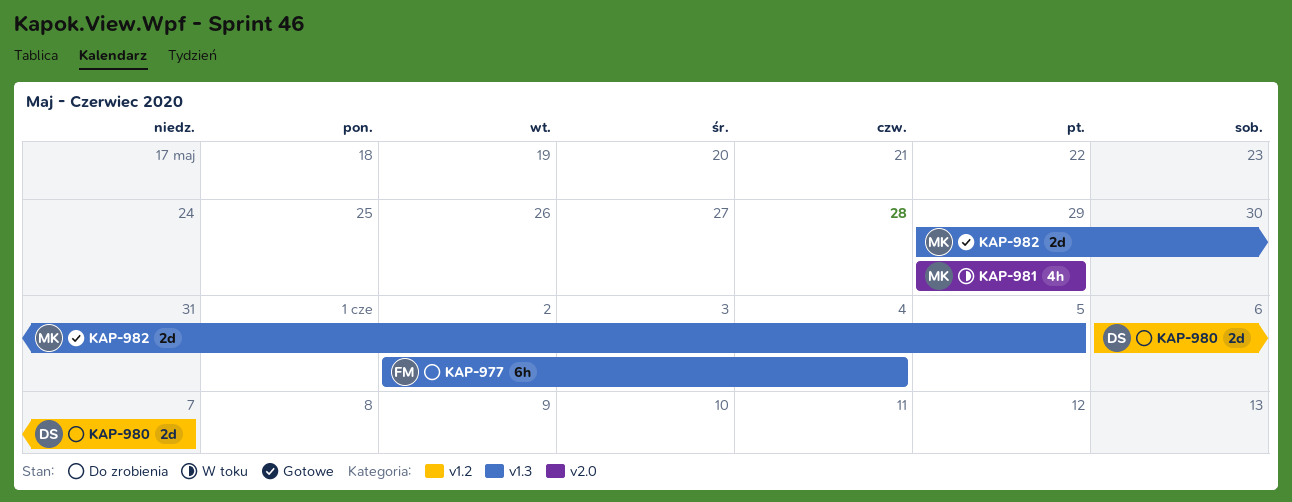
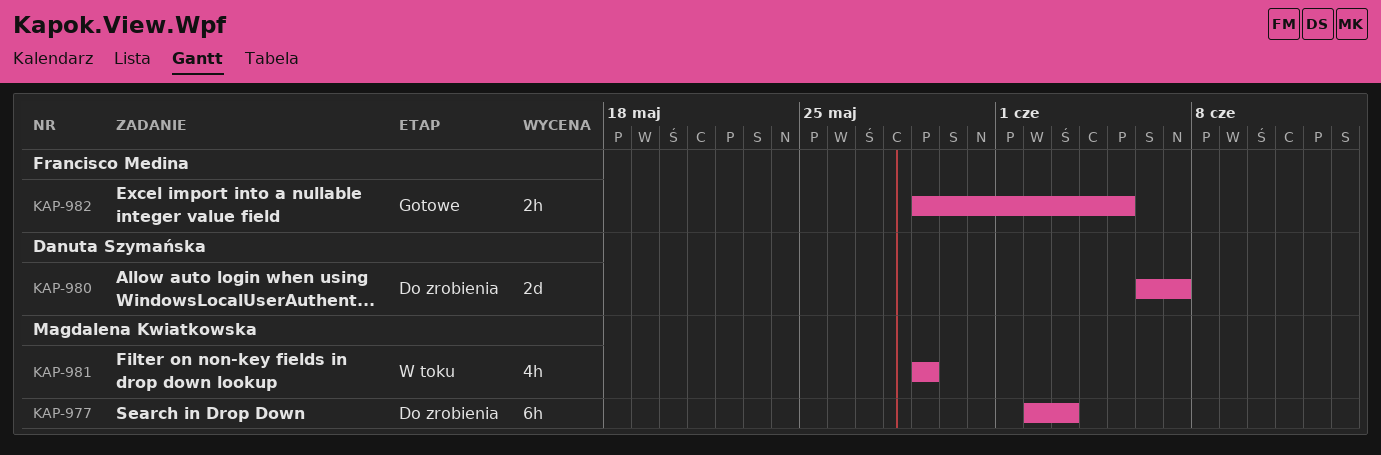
KAP-977, owner: Francisco Medina -> Magdalena Kwiatkowska
KAP-977, due: Jun 4 -> Jun 3
KAP-982, owner: Magdalena Kwiatkowska -> Francisco Medina
KAP-982, estimate: 2d -> 2h

